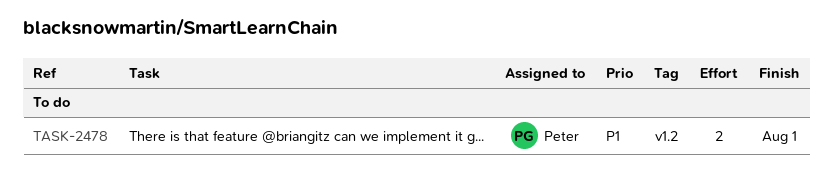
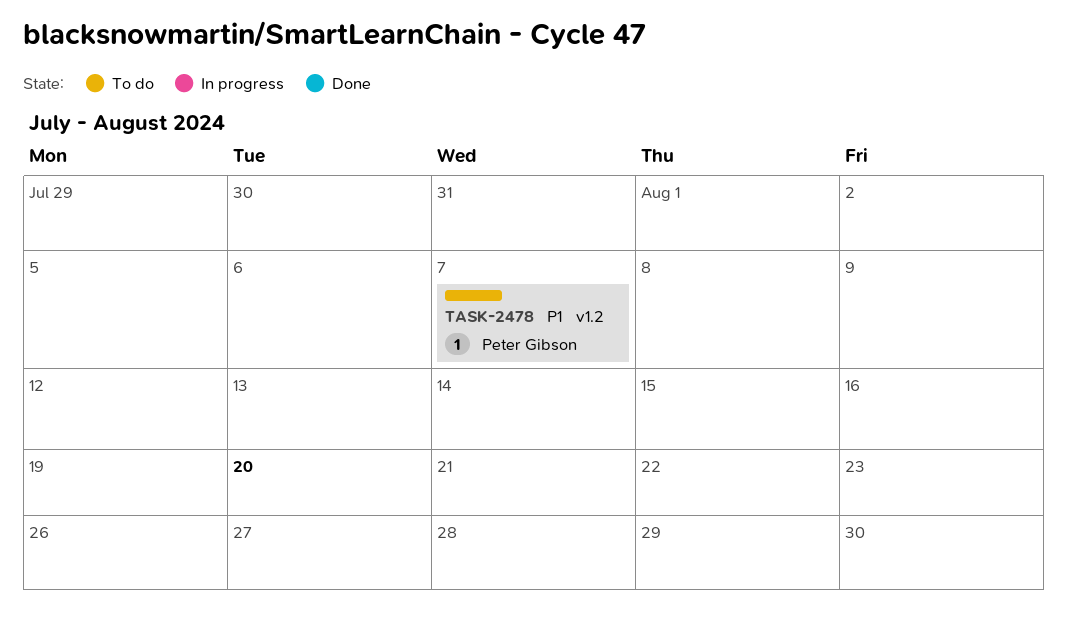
TASK-2478, estimate: 2 -> 1
TASK-2478, due: Aug 1 -> Aug 7

